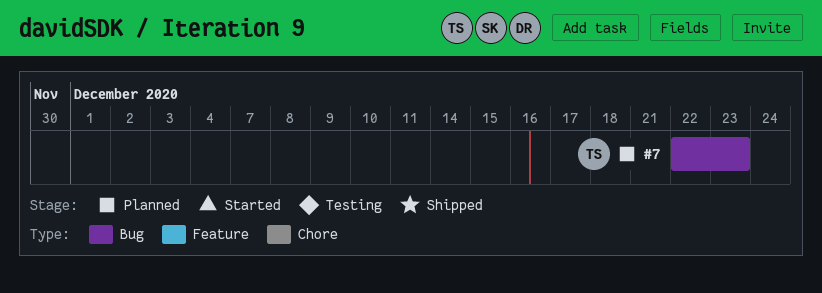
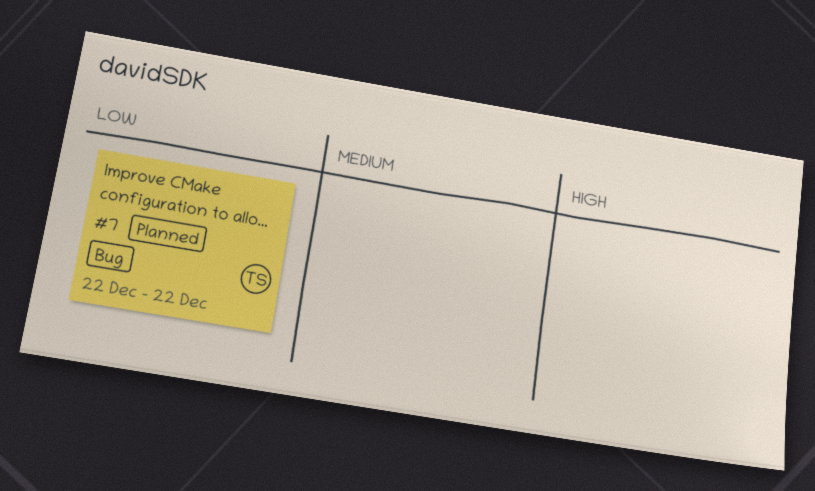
#7, due: Dec 23 -> Dec 22

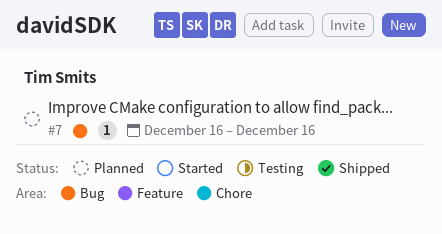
#7, start: Dec 22 -> Dec 16
#7, due: Dec 22 -> Dec 16

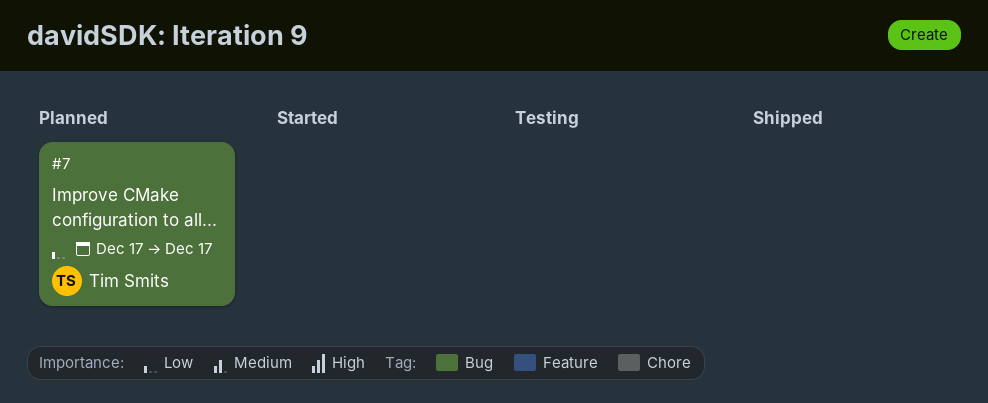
#7, start: Dec 16 -> Dec 17
#7, due: Dec 16 -> Dec 17

